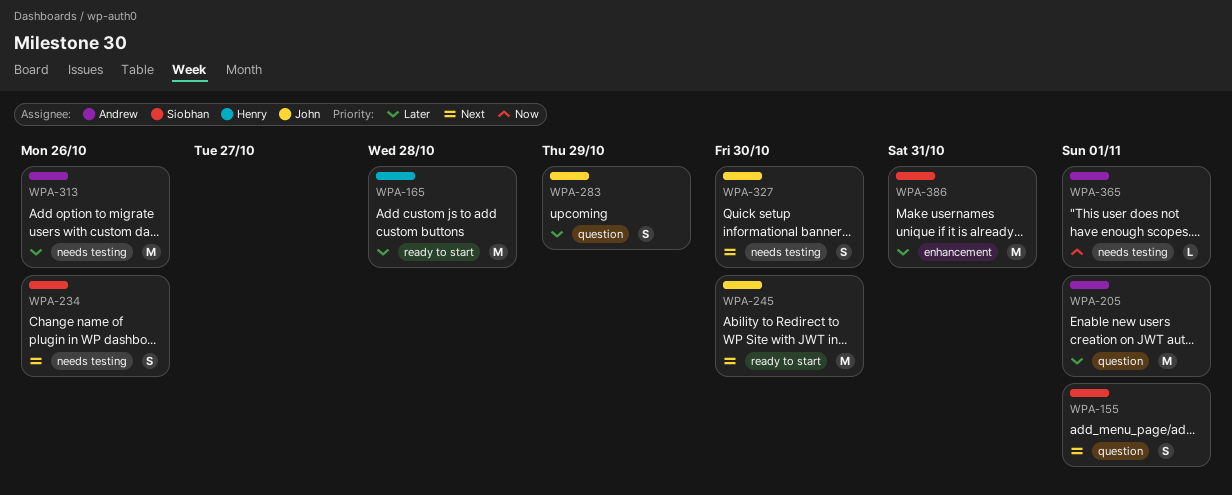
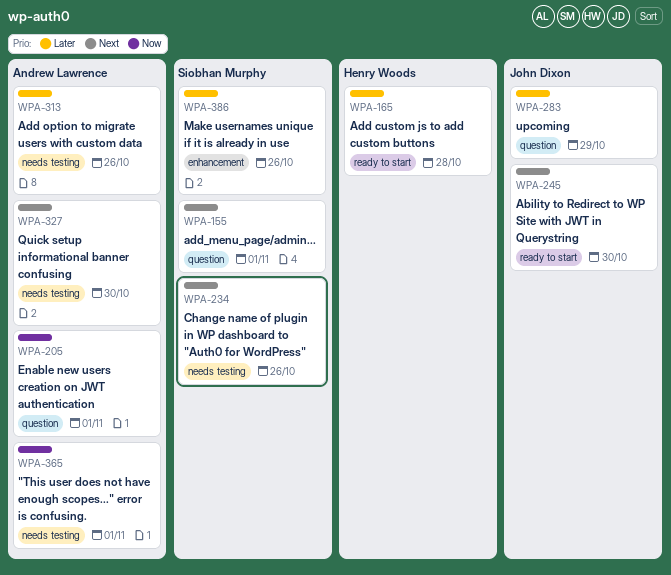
WPA-205, priority: Later -> Now
WPA-327, owner: John Dixon -> Andrew Lawrence
WPA-386, due: Oct 31 -> Oct 26

